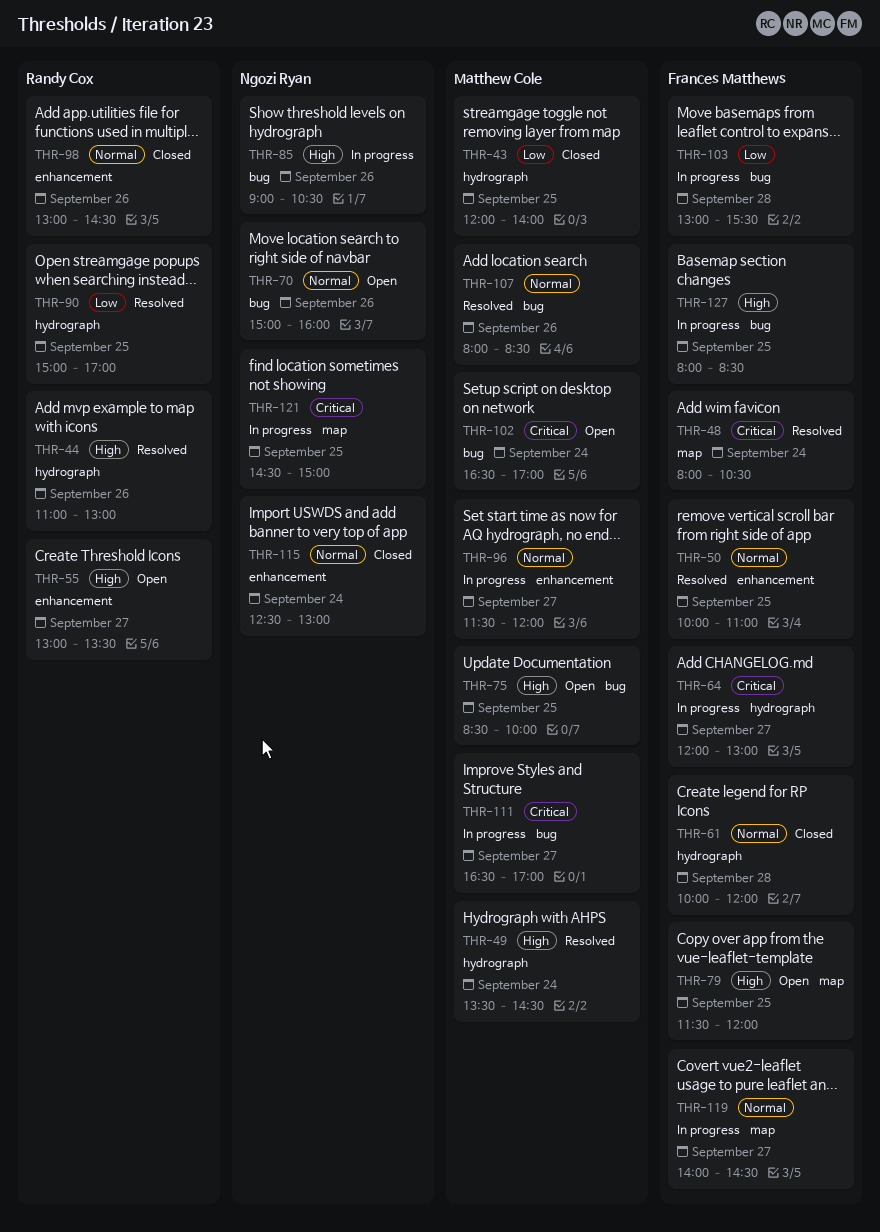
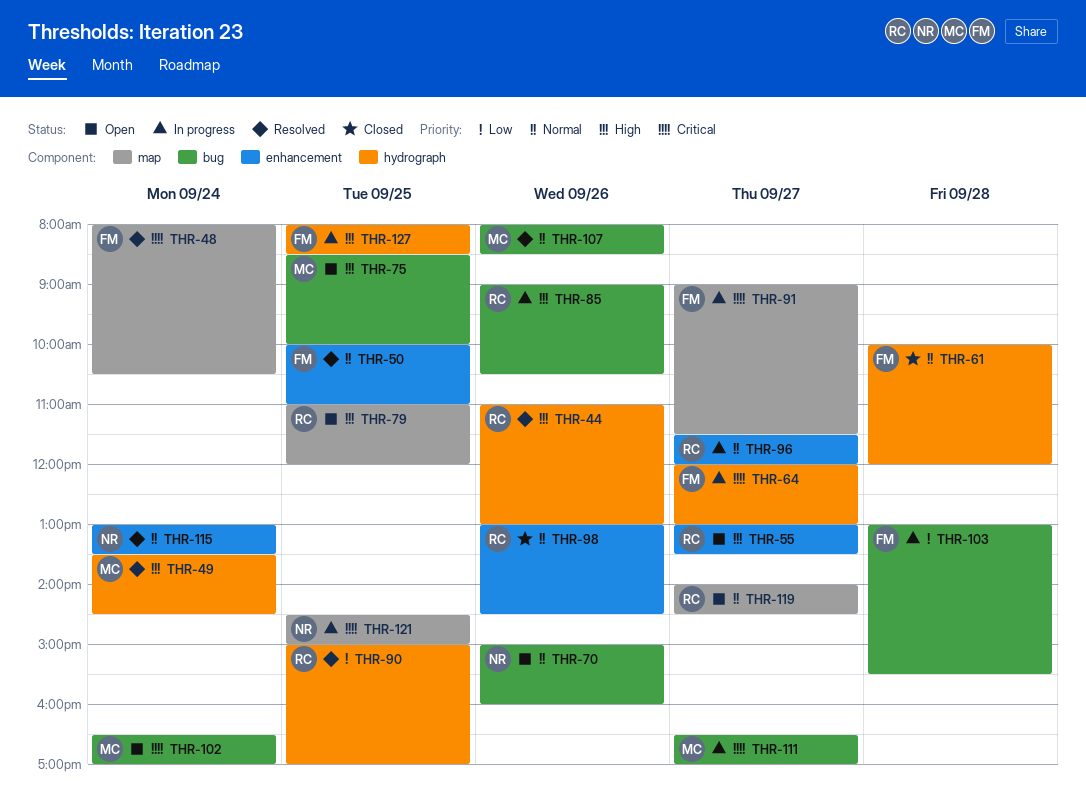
THR-43: present -> none
THR-79, owner: Frances Matthews -> Randy Cox
THR-79, begins: 11:30 -> 11:00
THR-85, owner: Ngozi Ryan -> Randy Cox
THR-91: none -> present
THR-96, owner: Matthew Cole -> Randy Cox
THR-115, status: Closed -> Resolved
THR-115, begins: 12:30 -> 13:00
THR-115, ends: 13:00 -> 13:30
THR-119, status: In progress -> Open
THR-119, owner: Frances Matthews -> Randy Cox
THR-127, label: bug -> hydrograph

